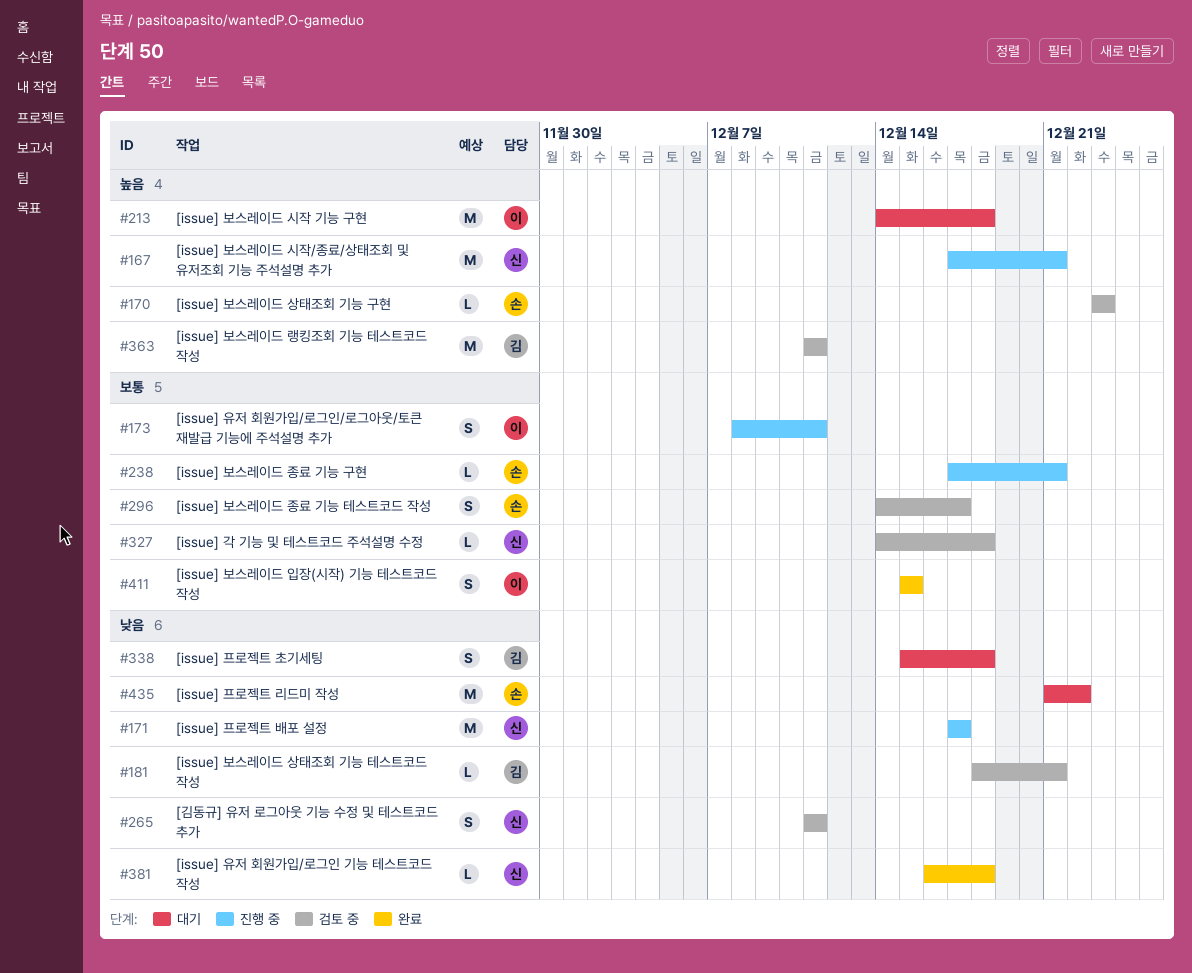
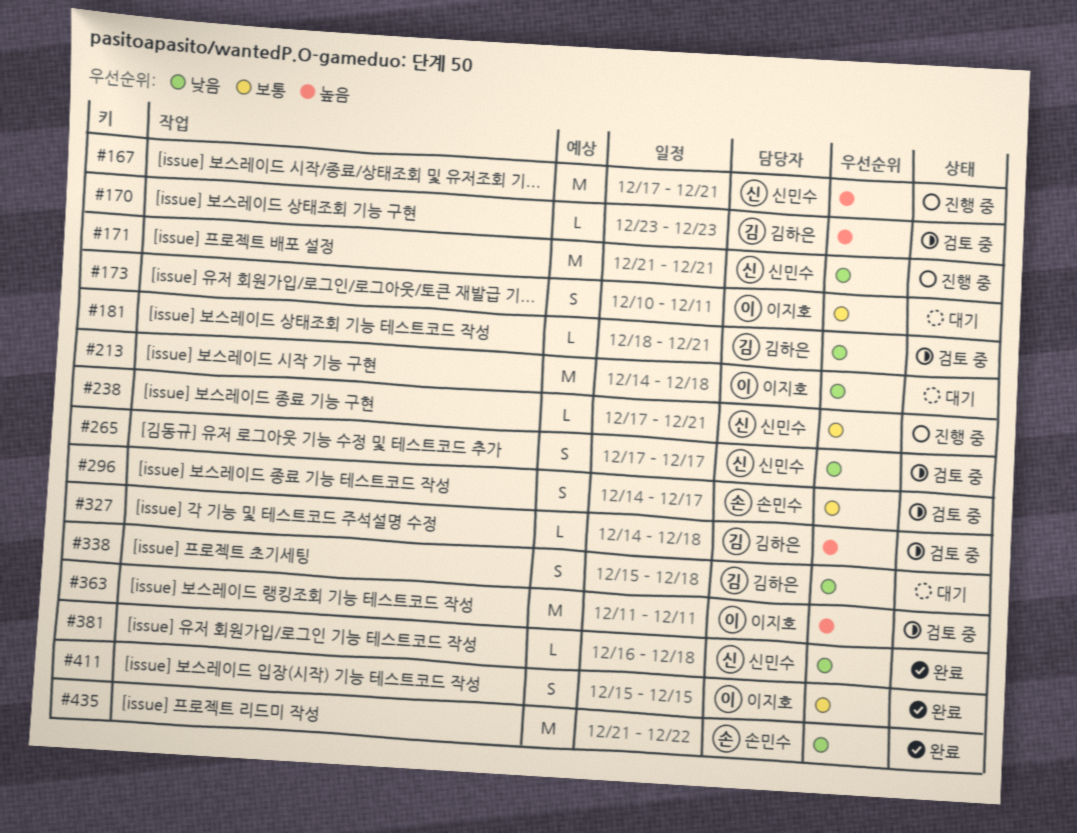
#170, owner: 손민수 -> 김하은
#171, start: Dec 17 -> Dec 21
#171, due: Dec 17 -> Dec 21
#173, status: 진행 중 -> 대기
#173, start: Dec 8 -> Dec 10
#213, priority: 높음 -> 낮음
#238, owner: 손민수 -> 신민수
#265, start: Dec 11 -> Dec 17
#265, due: Dec 11 -> Dec 17
#327, owner: 신민수 -> 김하은
#327, priority: 보통 -> 높음
#363, owner: 김하은 -> 이지호
#435, status: 대기 -> 완료

